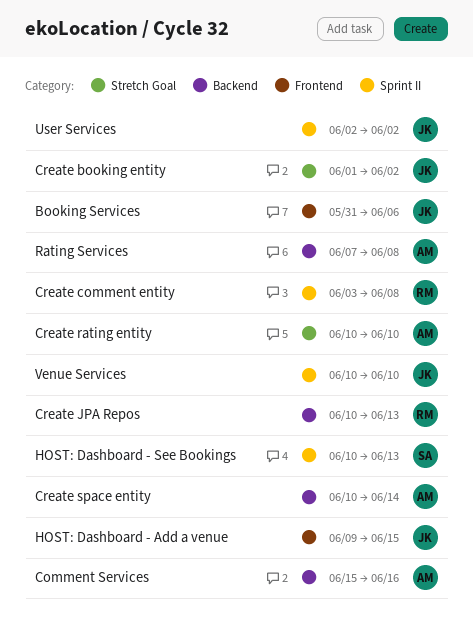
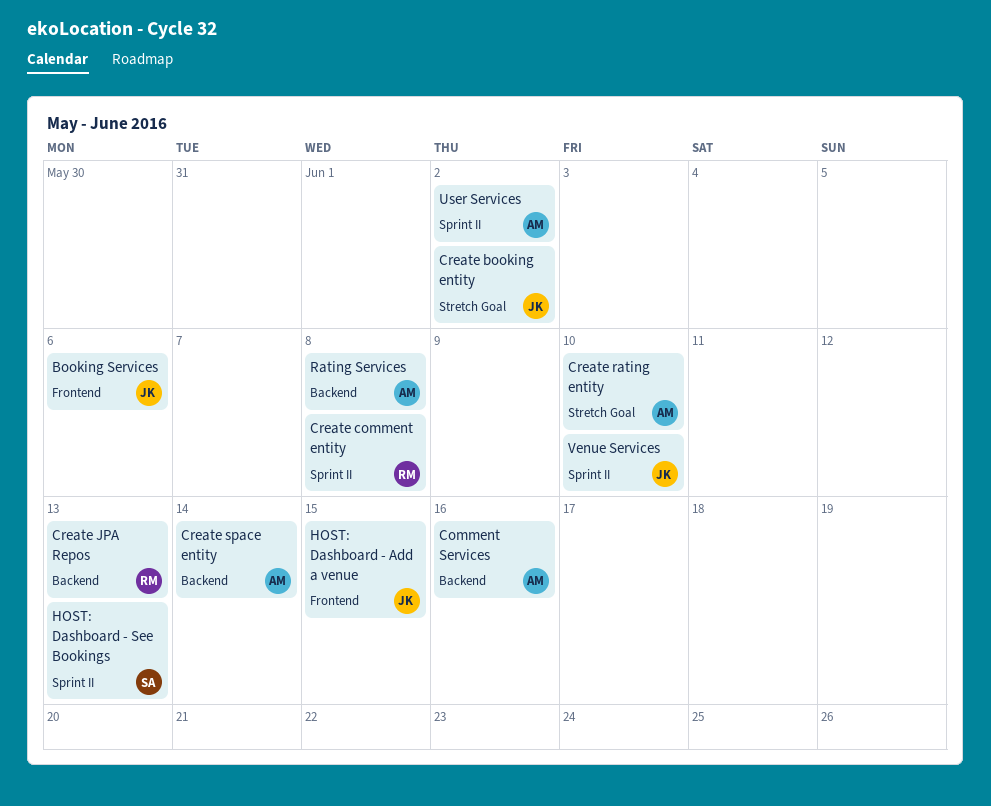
User Services, owner: JK -> AM

